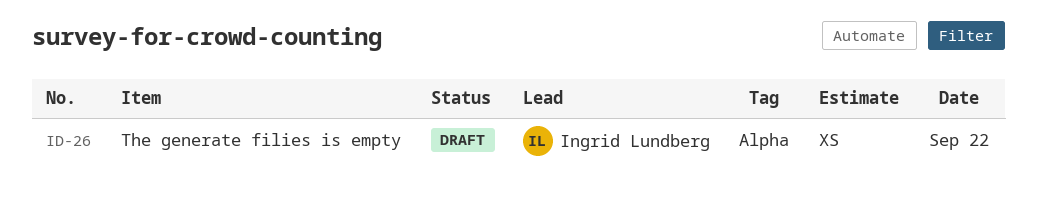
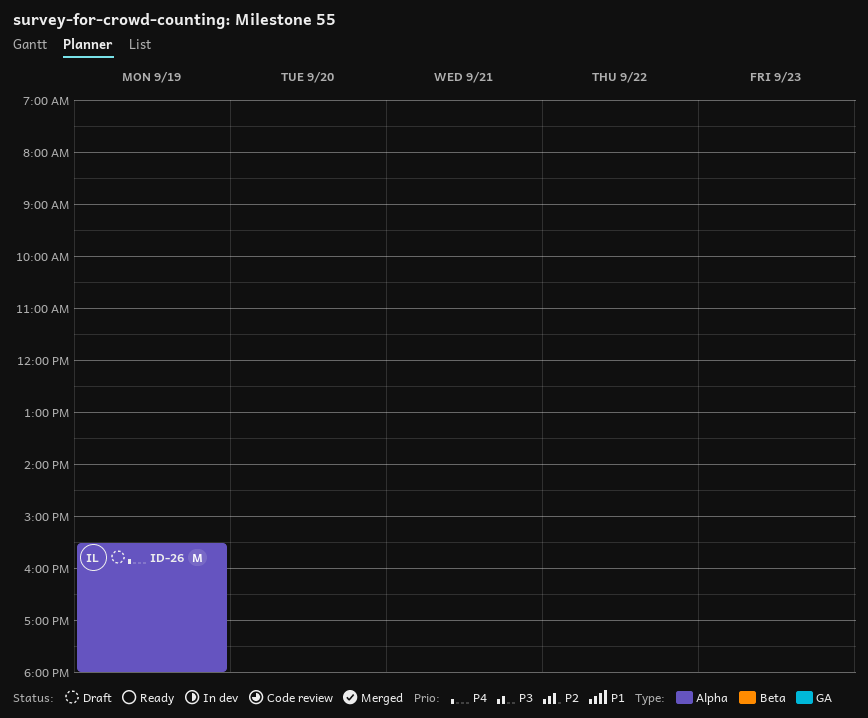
ID-26, estimate: XS -> M
ID-26, day: Sep 22 -> Sep 19

